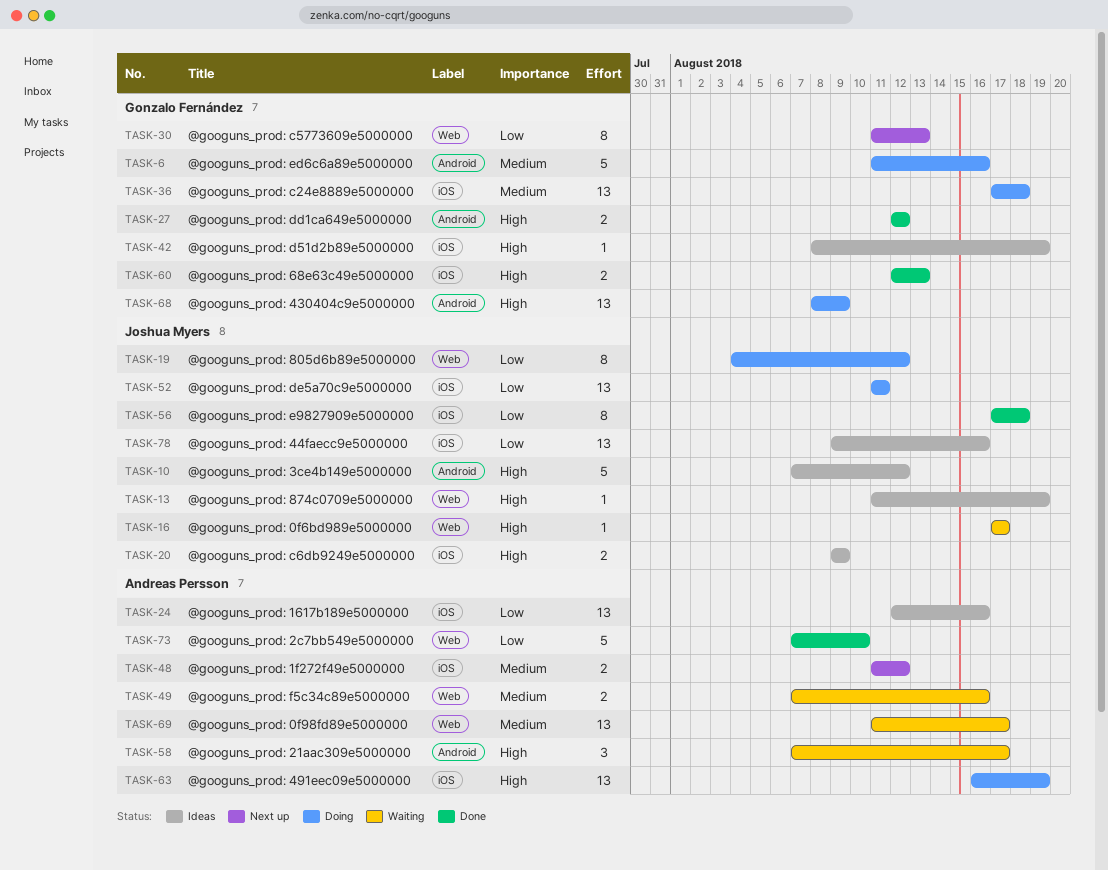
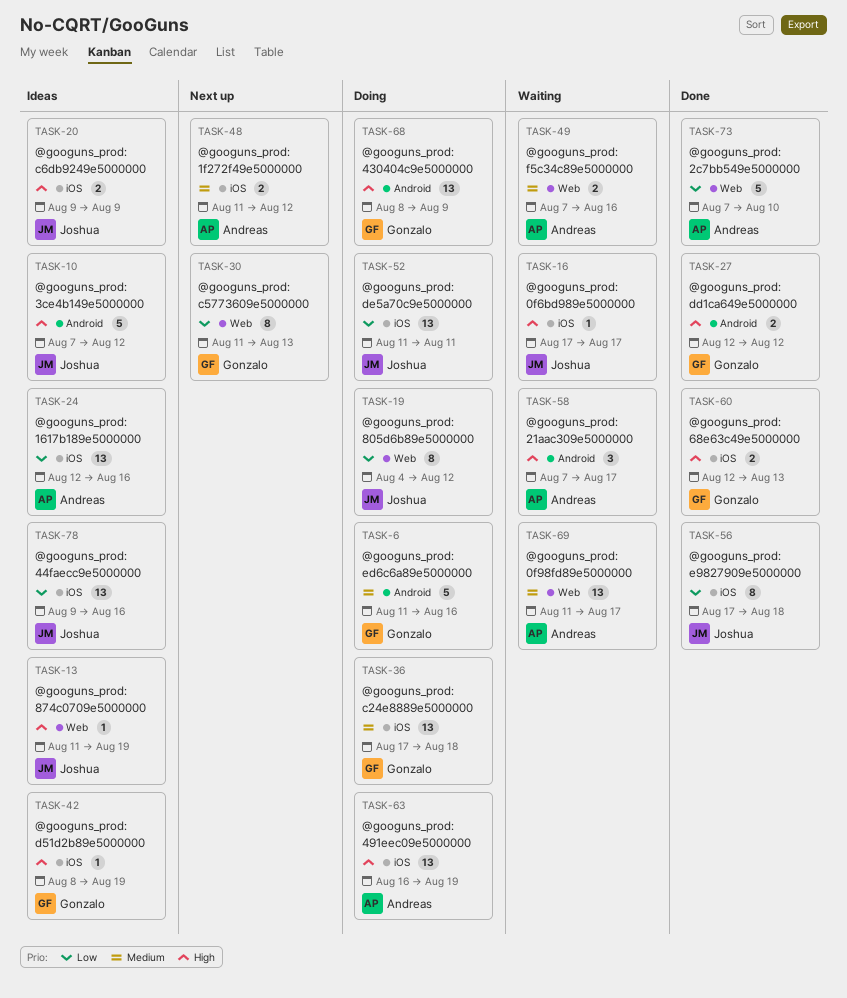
TASK-16, label: Web -> iOS

